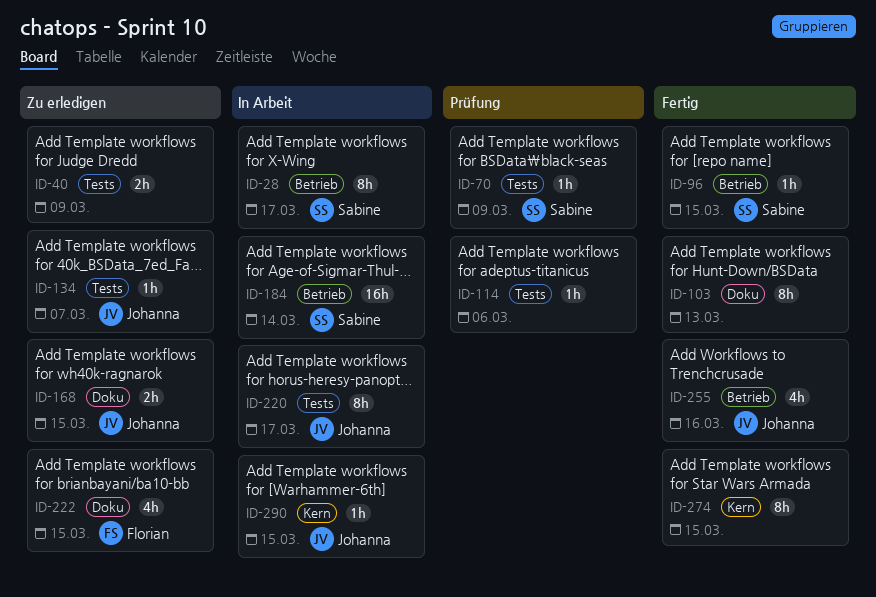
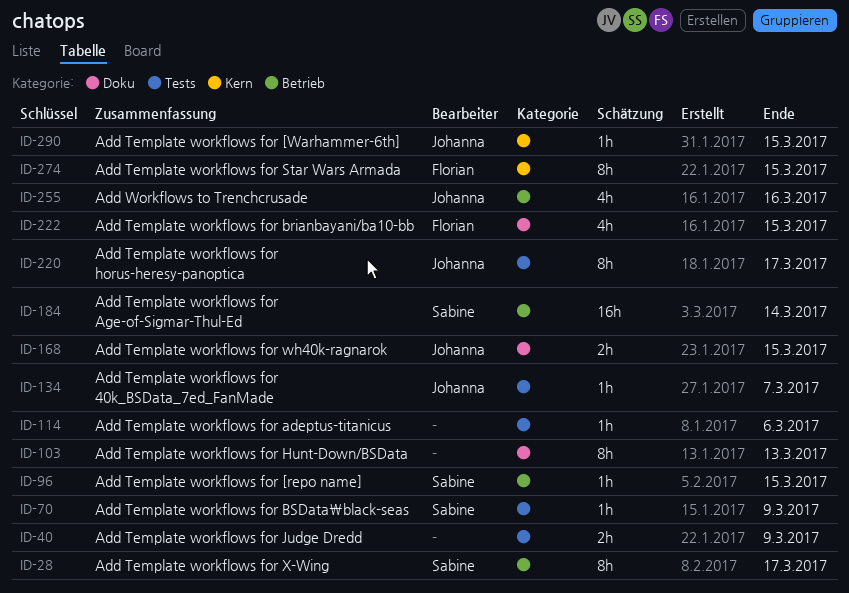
ID-274, owner: none -> Florian

